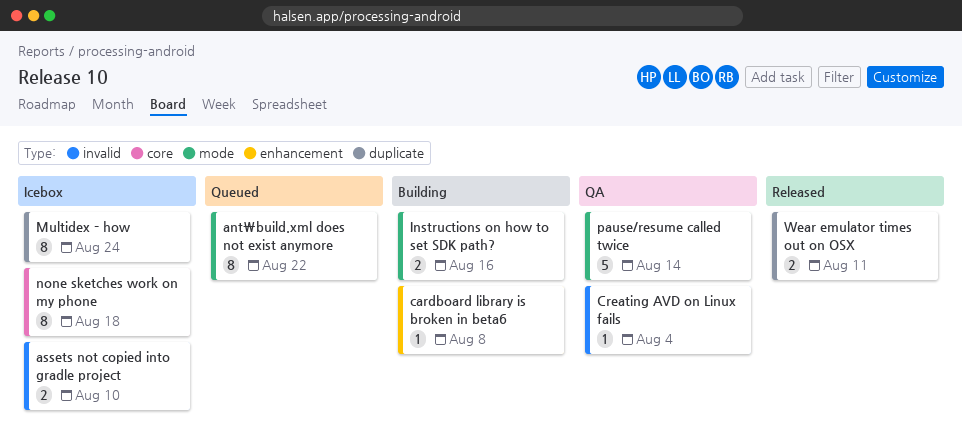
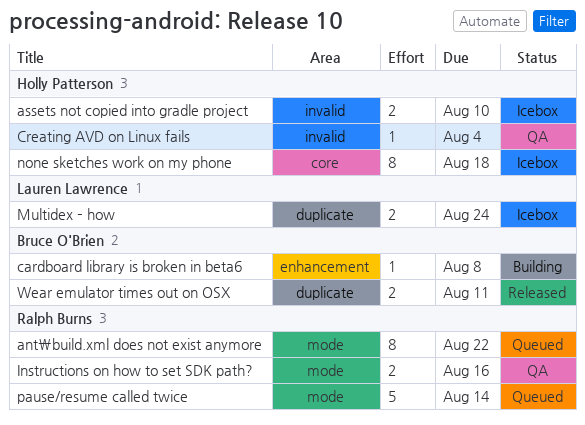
Instructions on how to set SDK path?, status: Building -> QA
Multidex – how, estimate: 8 -> 2
pause/resume called twice, status: QA -> Queued

